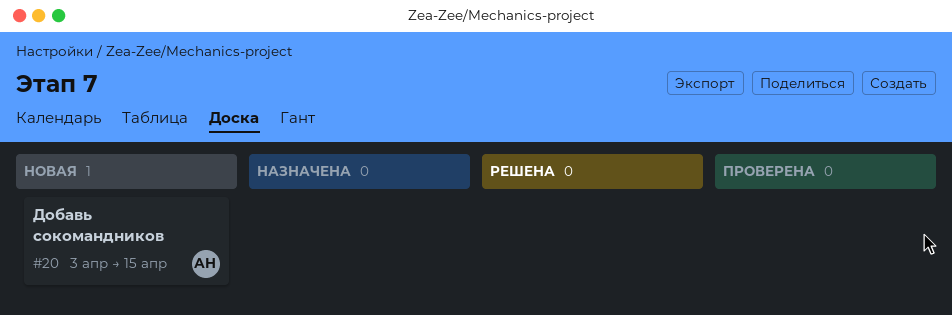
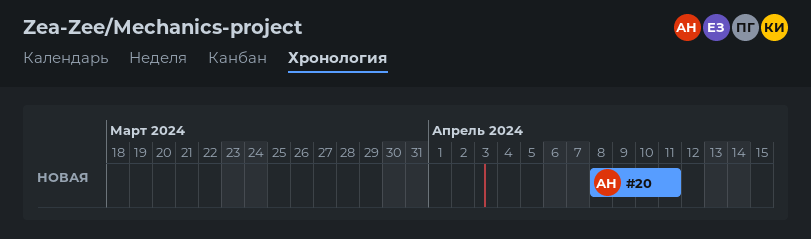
#20, start: Apr 3 -> Apr 8
#20, due: Apr 15 -> Apr 11

